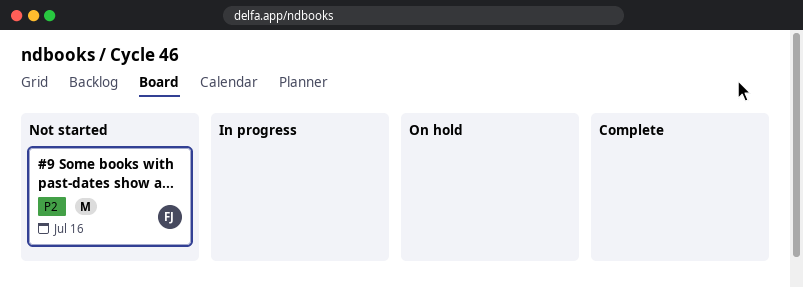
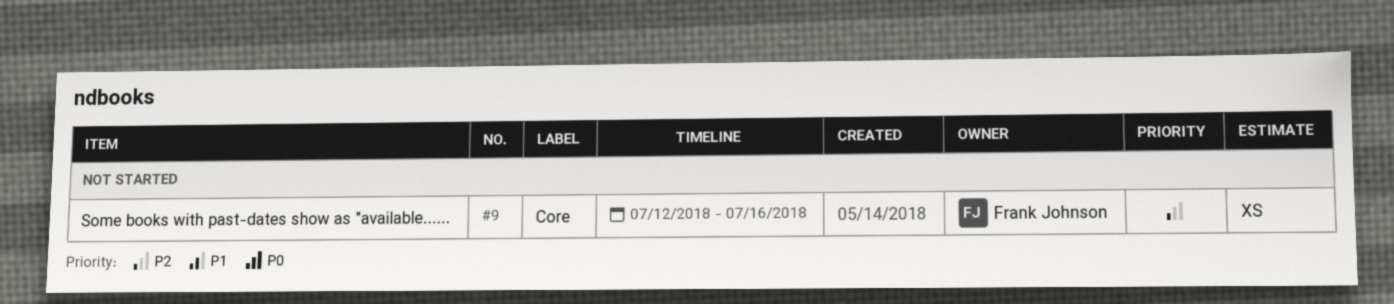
#9, estimate: M -> XS

